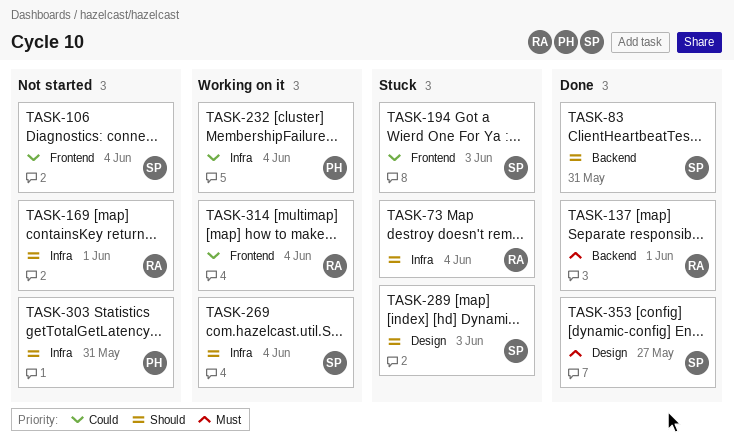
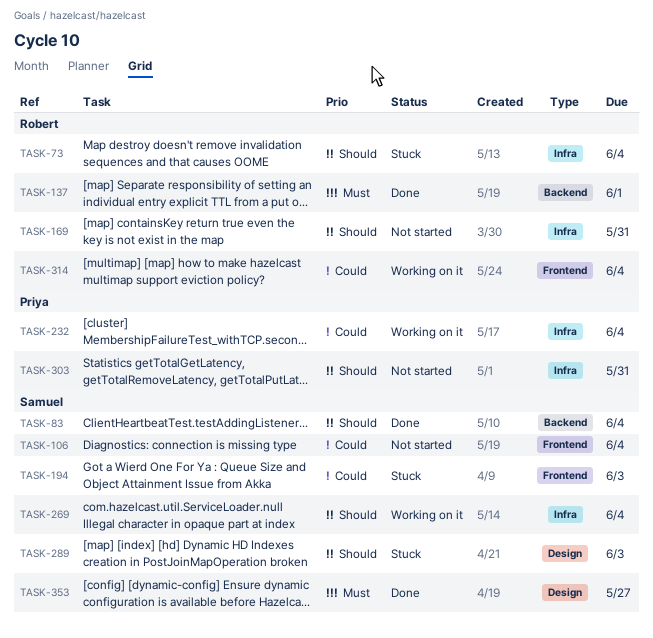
TASK-83, due: May 31 -> Jun 4
TASK-169, due: Jun 1 -> May 31

